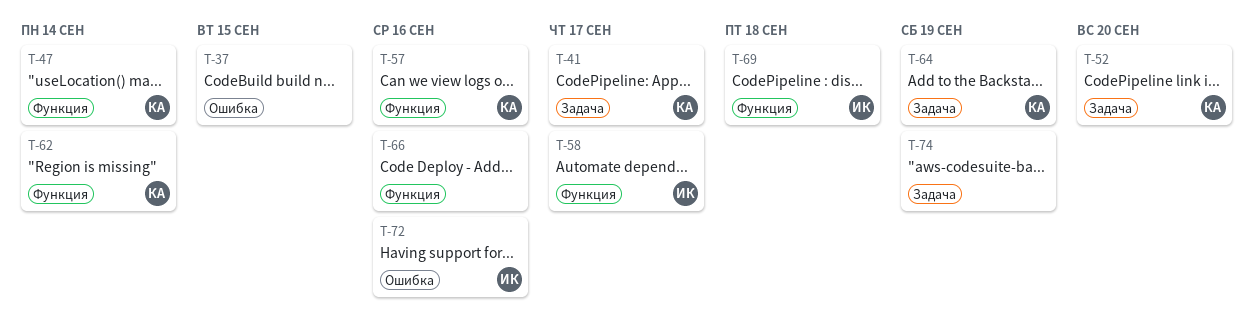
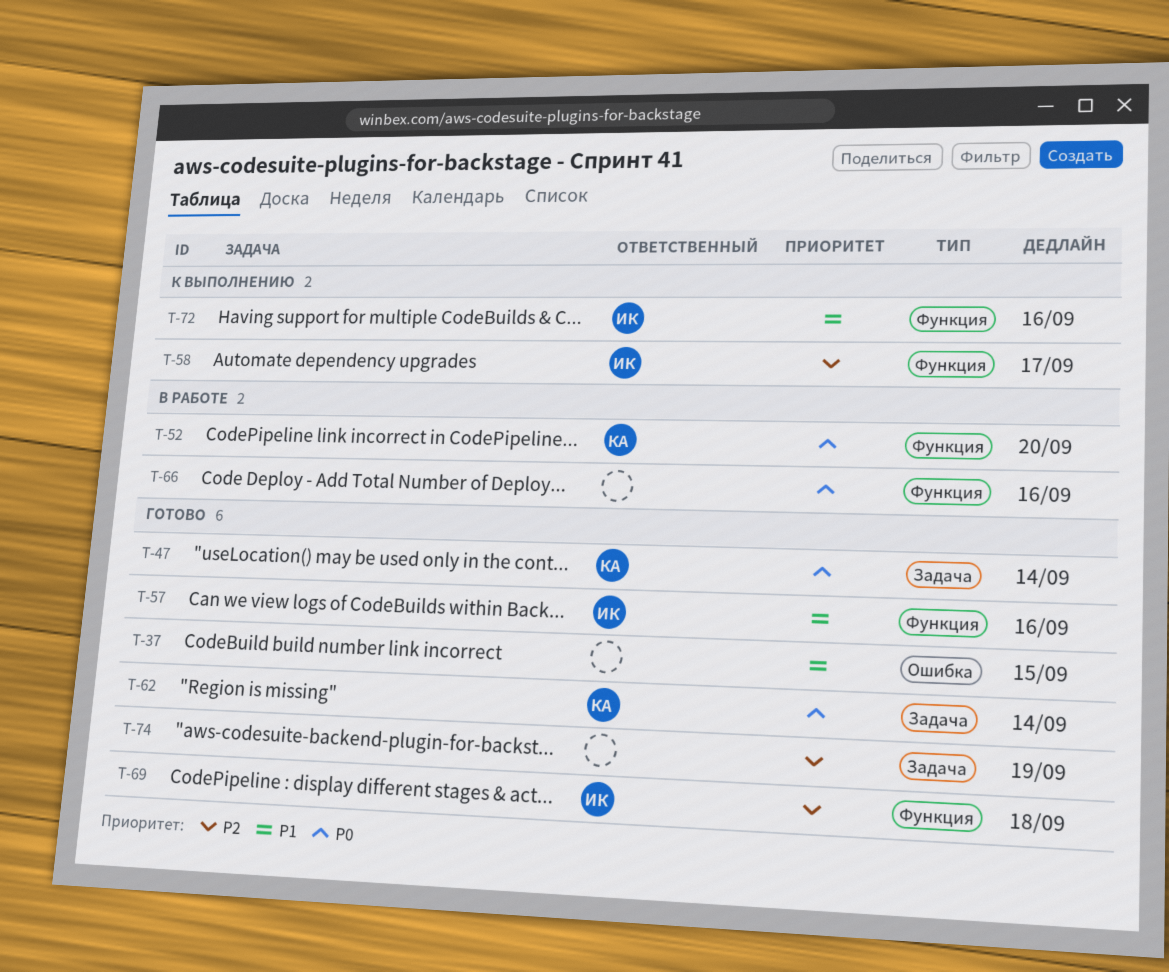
T-41: present -> none
T-47, label: Функция -> Задача
T-52, label: Задача -> Функция
T-57, owner: КА -> ИК
T-62, label: Функция -> Задача
T-64: present -> none
T-72, label: Ошибка -> Функция

